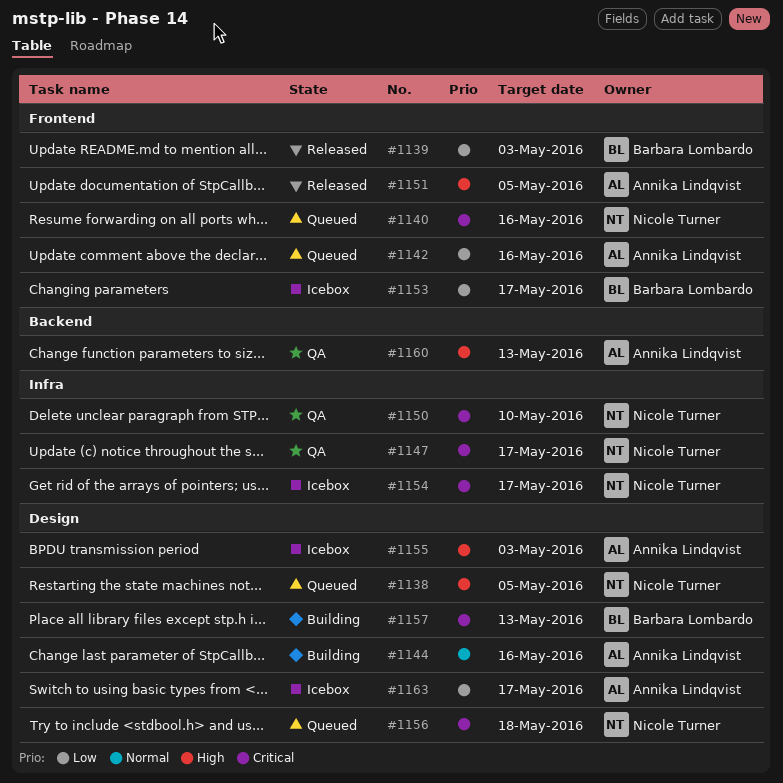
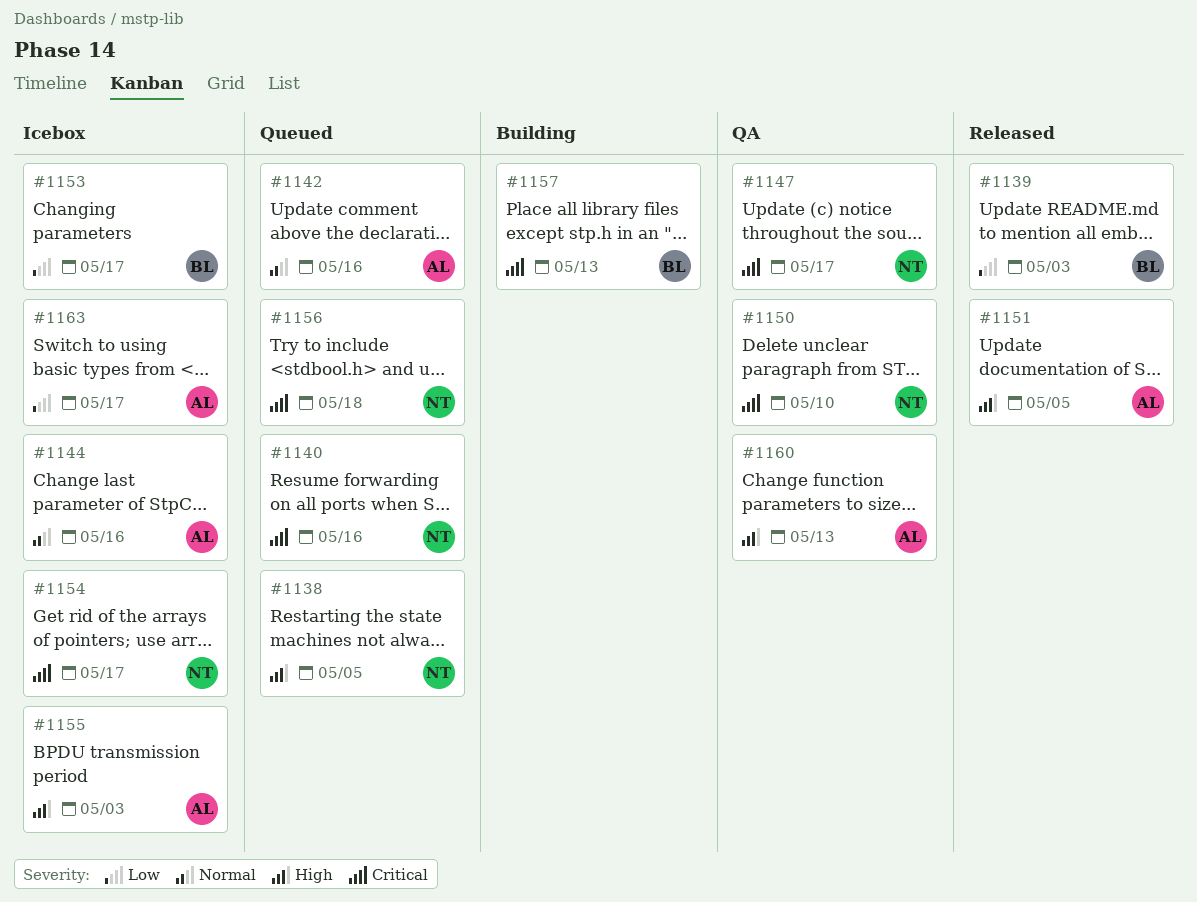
#1142, priority: Low -> Normal
#1144, status: Building -> Icebox

